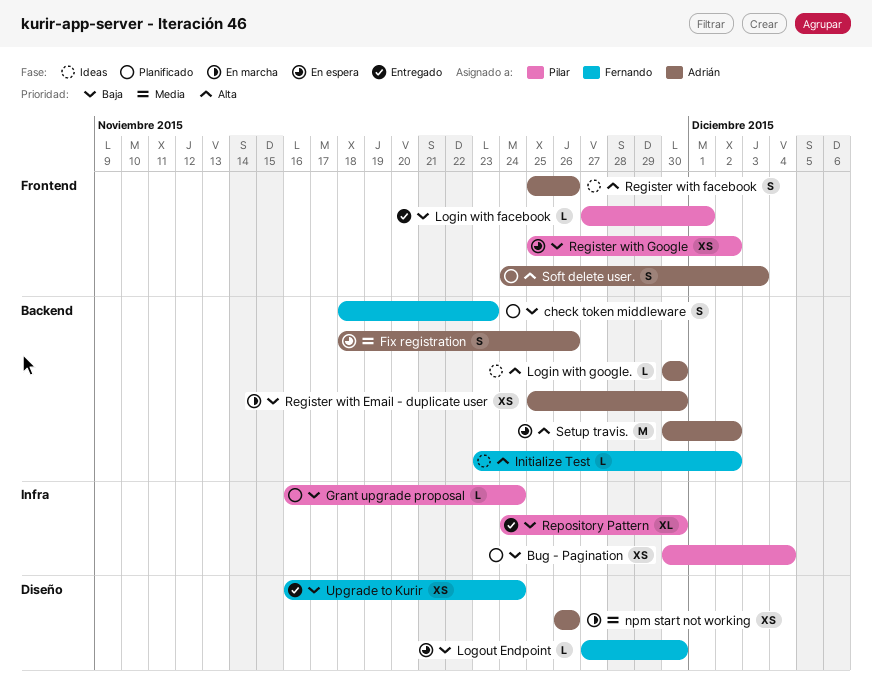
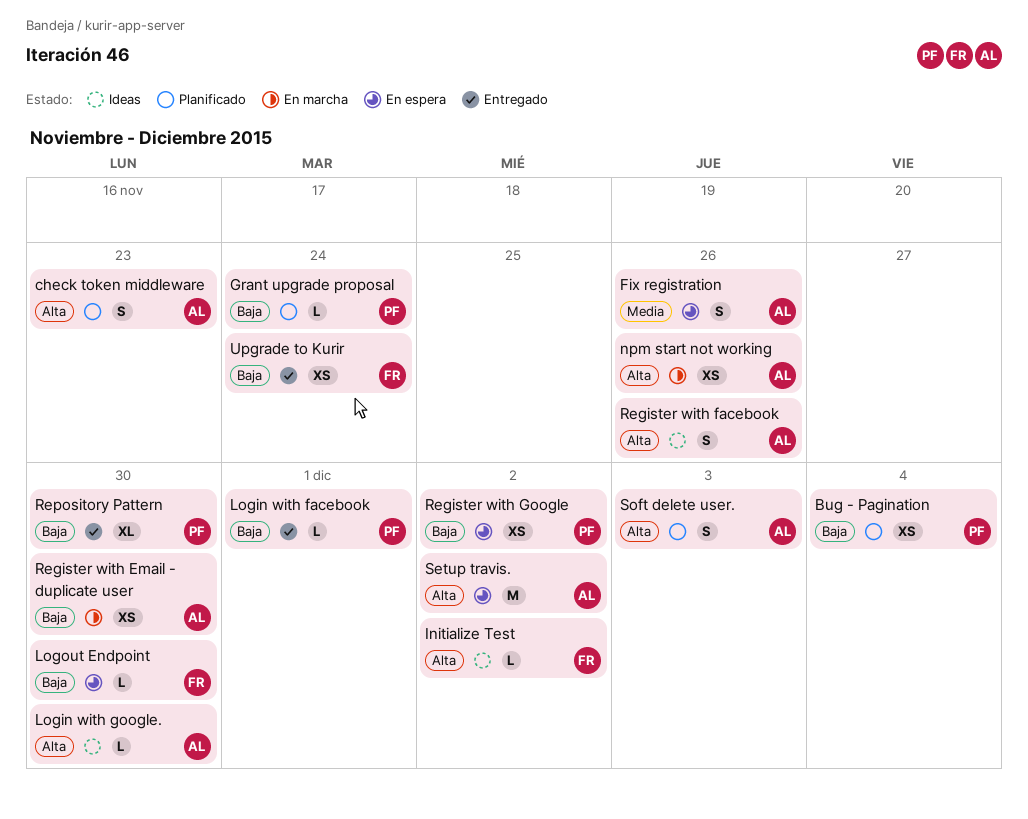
check token middleware, owner: Fernando -> Adrián
check token middleware, priority: Baja -> Alta
npm start not working, priority: Media -> Alta

